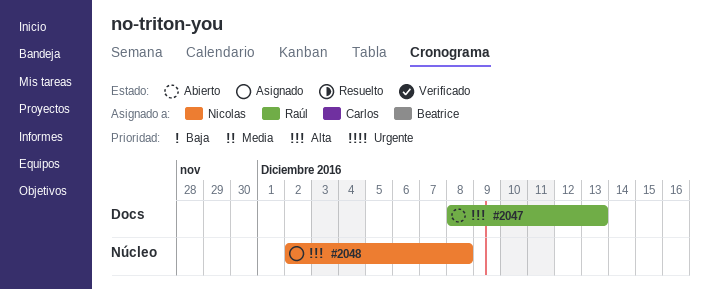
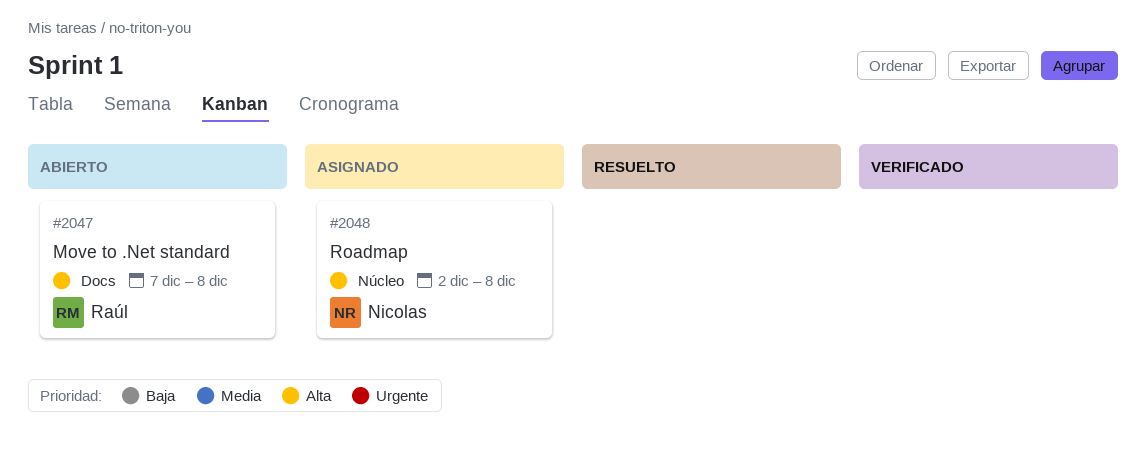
#2047, start: Dec 8 -> Dec 7
#2047, due: Dec 13 -> Dec 8

